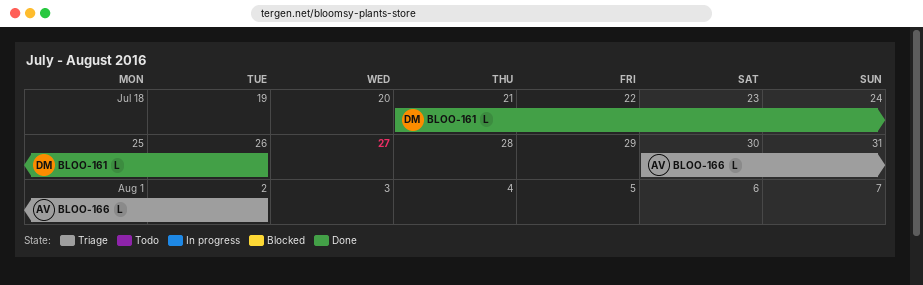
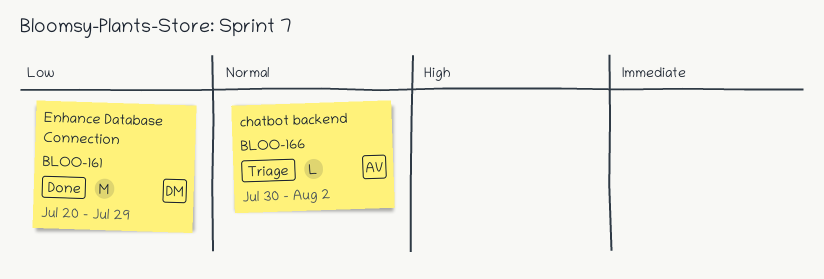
BLOO-161, estimate: L -> M
BLOO-161, start: Jul 21 -> Jul 20
BLOO-161, due: Jul 26 -> Jul 29

